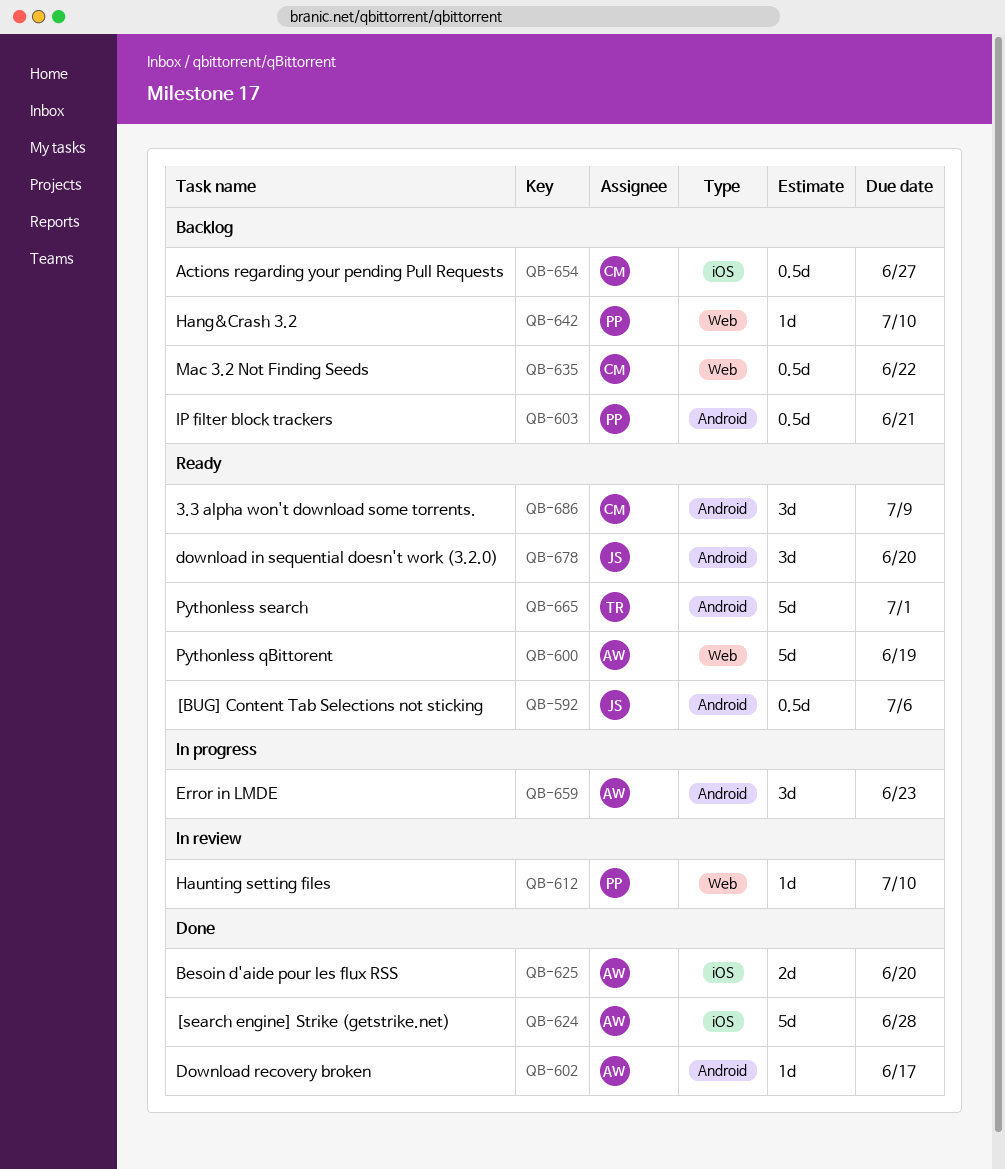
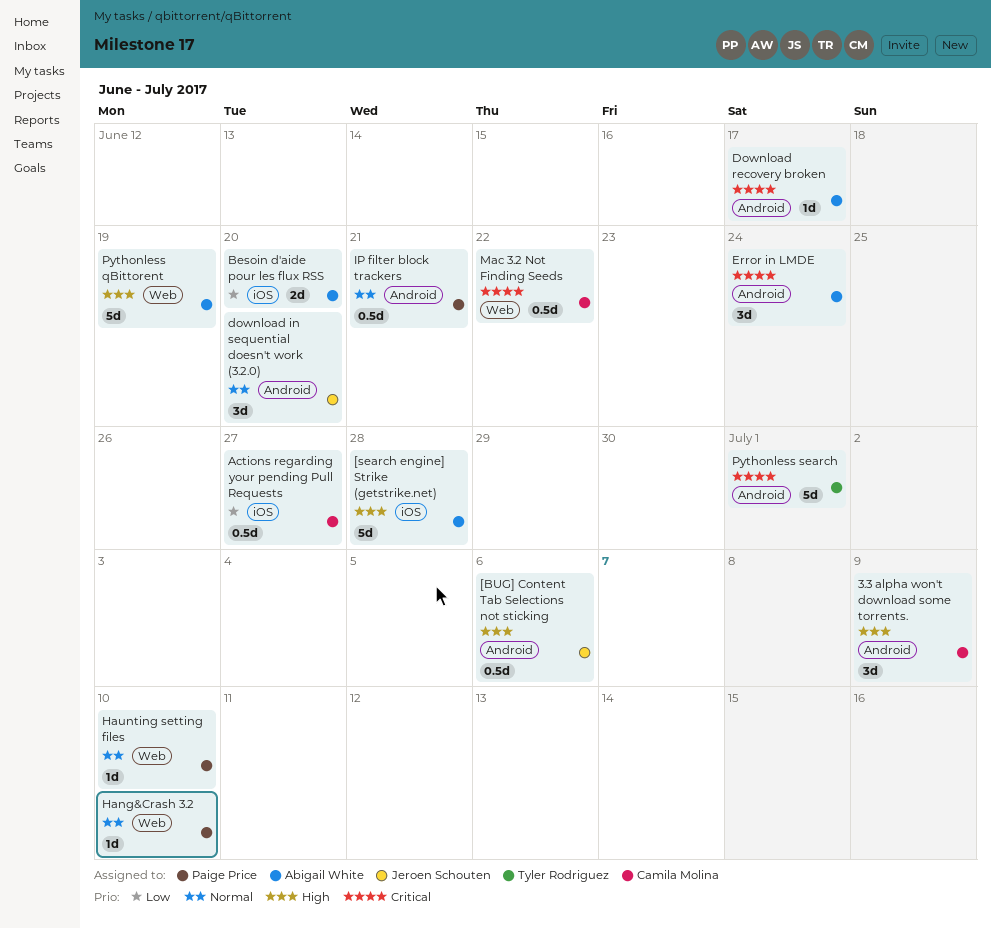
Error in LMDE, due: Jun 23 -> Jun 24

